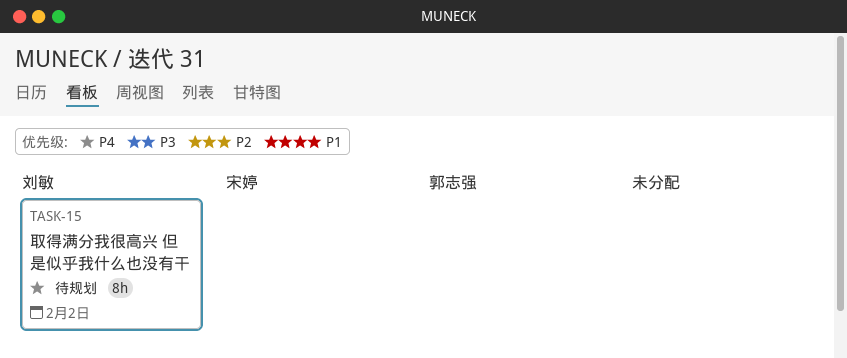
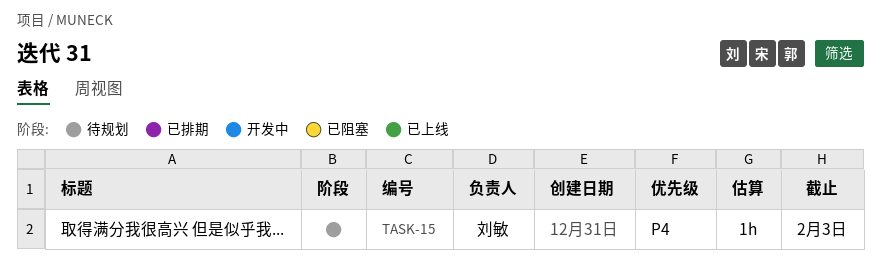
TASK-15, estimate: 8h -> 1h
TASK-15, due: Feb 2 -> Feb 3

